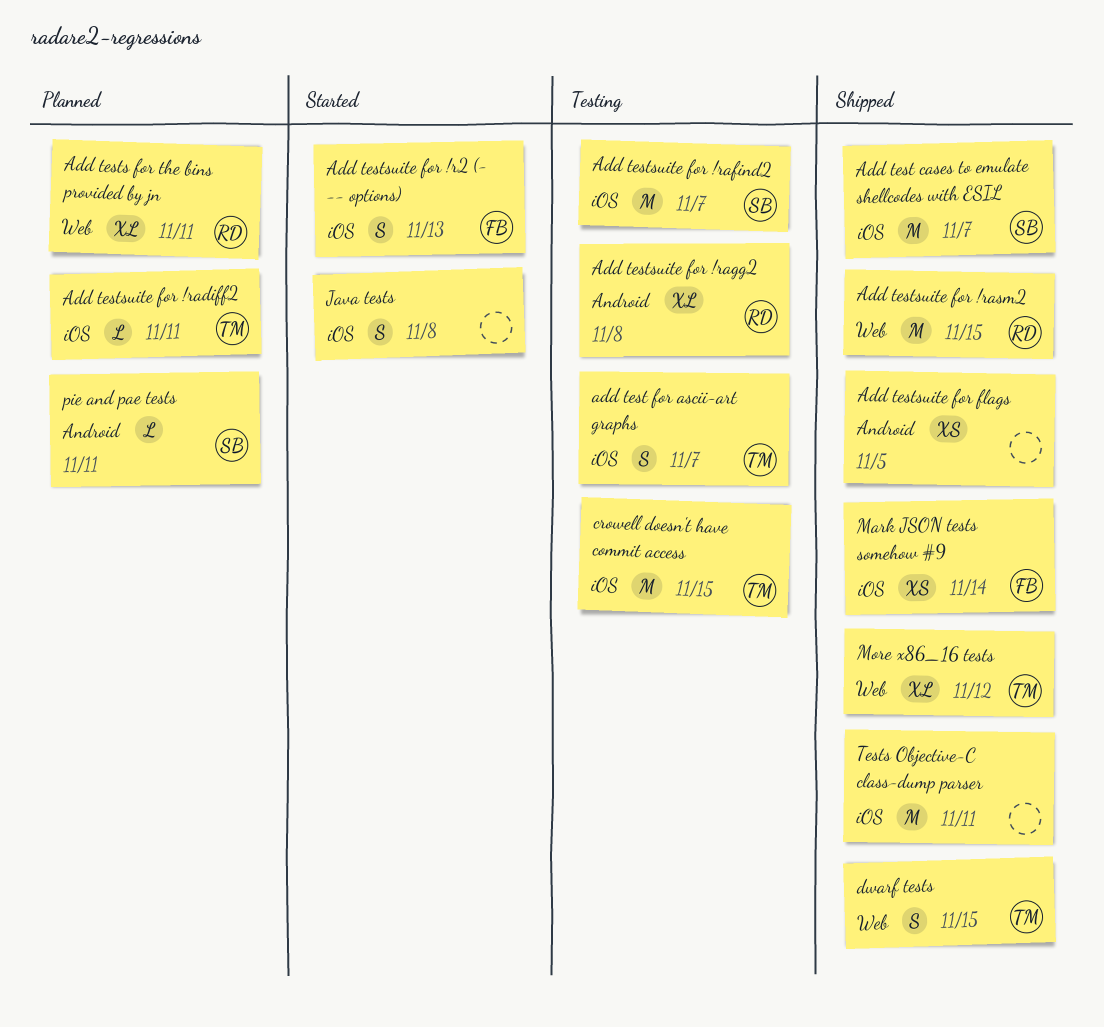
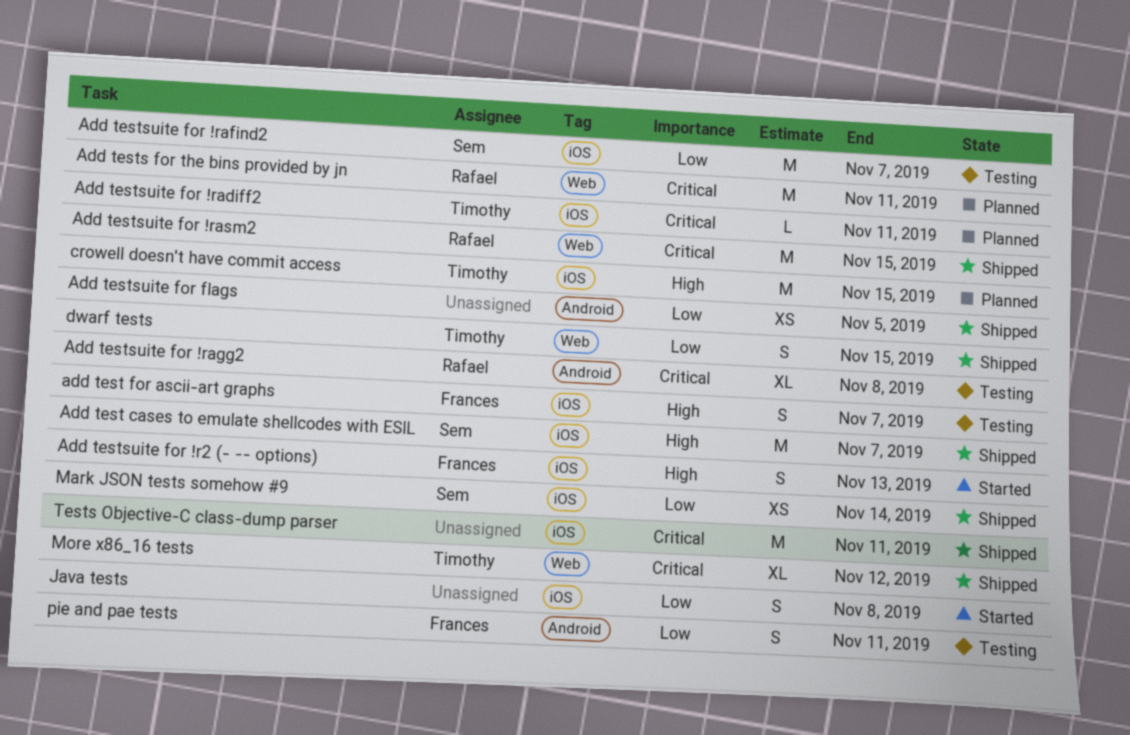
add test for ascii-art graphs, owner: Timothy -> Frances
Add tests for the bins provided by jn, estimate: XL -> M
crowell doesn't have commit access, status: Testing -> Planned
Mark JSON tests somehow #9, owner: Frances -> Sem
pie and pae tests, status: Planned -> Testing
pie and pae tests, owner: Sem -> Frances
pie and pae tests, estimate: L -> S

